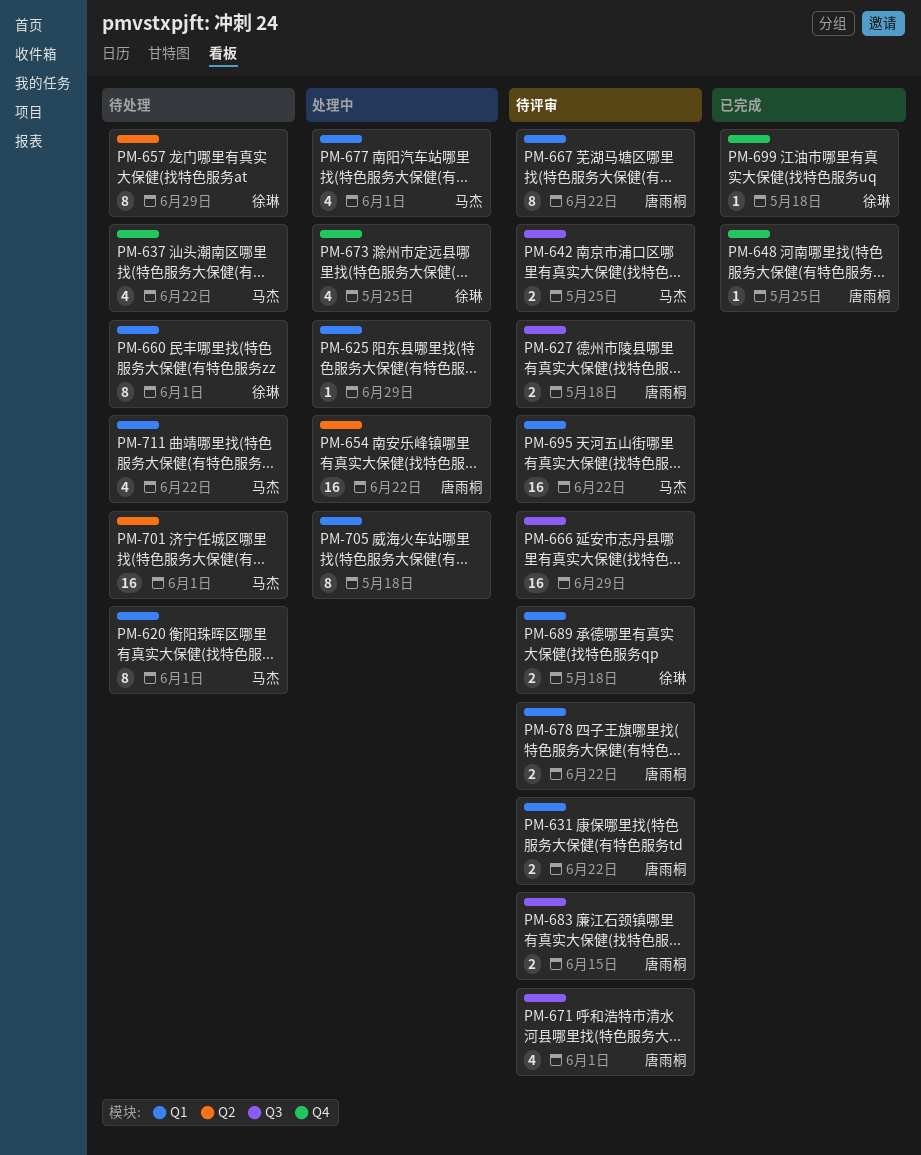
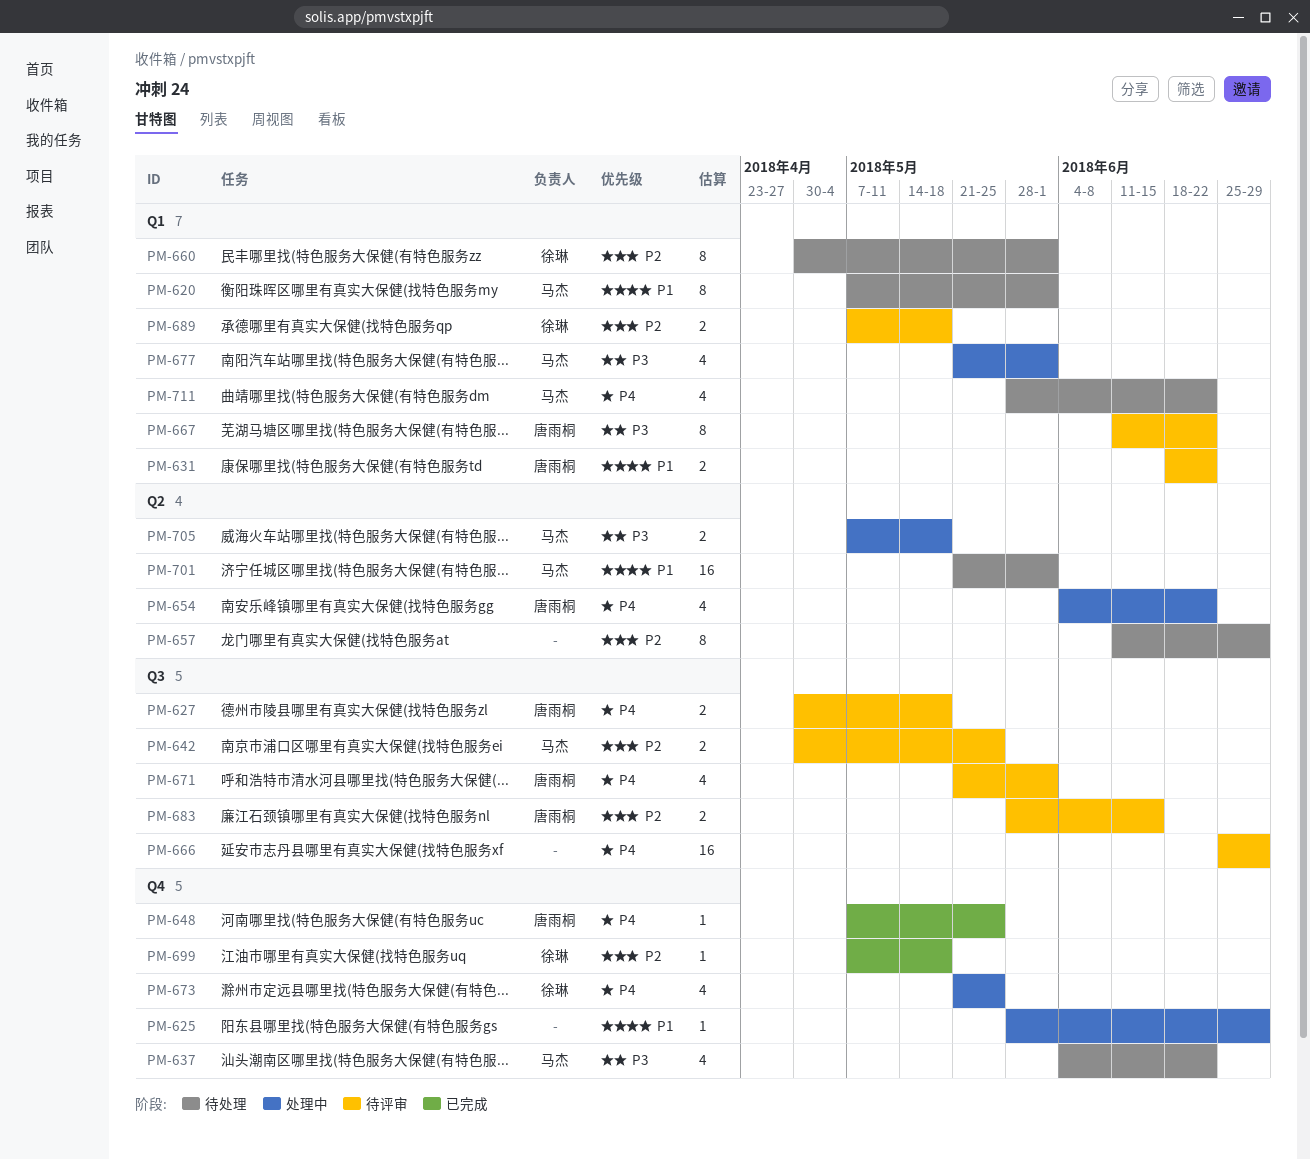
PM-625, label: Q1 -> Q4
PM-654, estimate: 16 -> 4
PM-657, owner: 徐琳 -> none
PM-678: present -> none
PM-695: present -> none
PM-705, owner: none -> 马杰
PM-705, label: Q1 -> Q2
PM-705, estimate: 8 -> 2

